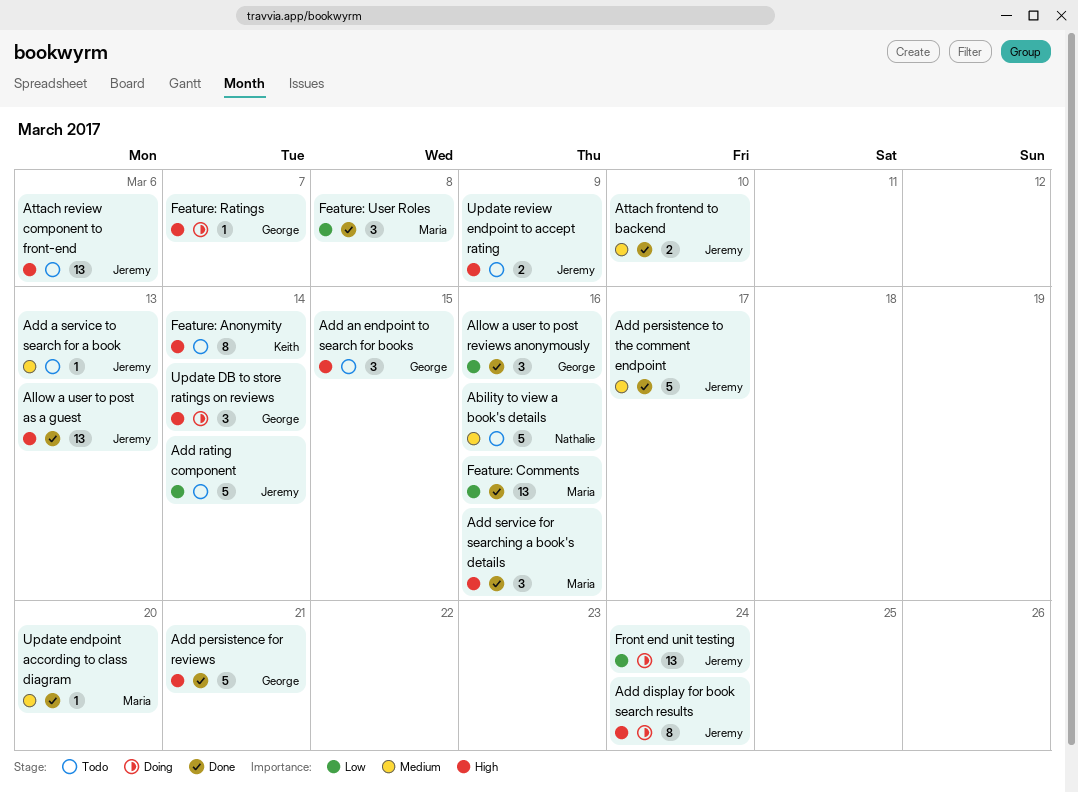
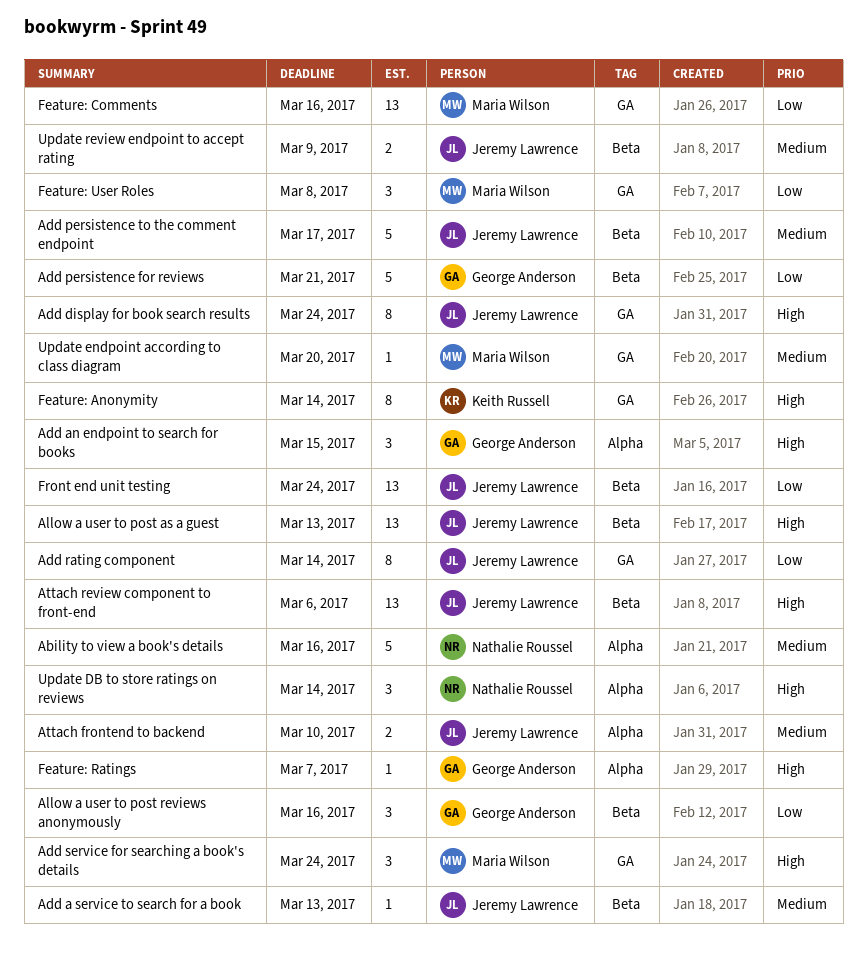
Add persistence for reviews, priority: High -> Low
Add rating component, estimate: 5 -> 8
Add service for searching a book's details, due: Mar 16 -> Mar 24
Update DB to store ratings on reviews, owner: George Anderson -> Nathalie Roussel
Update review endpoint to accept rating, priority: High -> Medium

